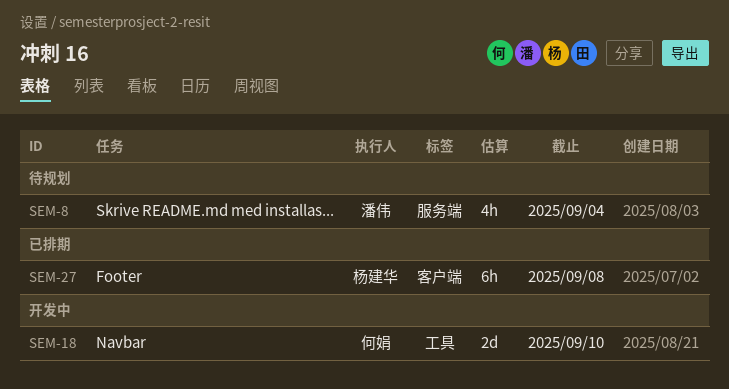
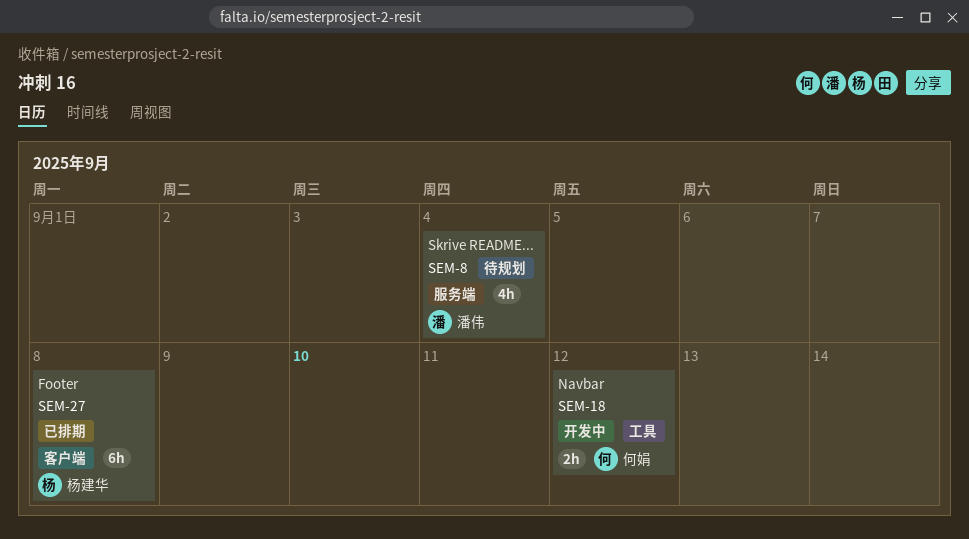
SEM-18, estimate: 2d -> 2h
SEM-18, due: Sep 10 -> Sep 12

